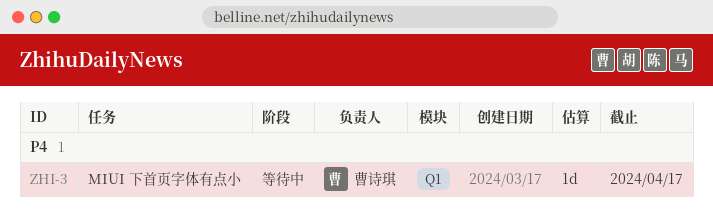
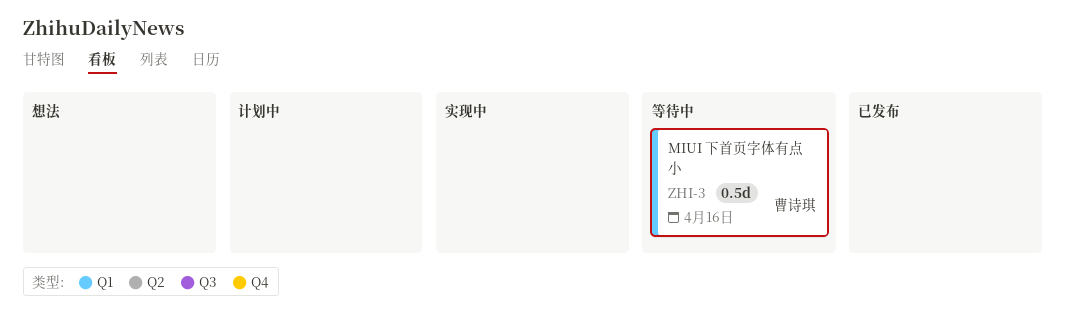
ZHI-3, estimate: 1d -> 0.5d
ZHI-3, due: Apr 17 -> Apr 16

